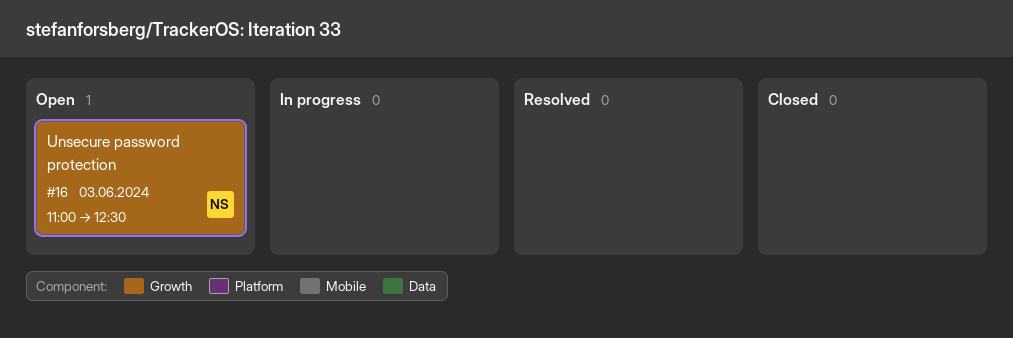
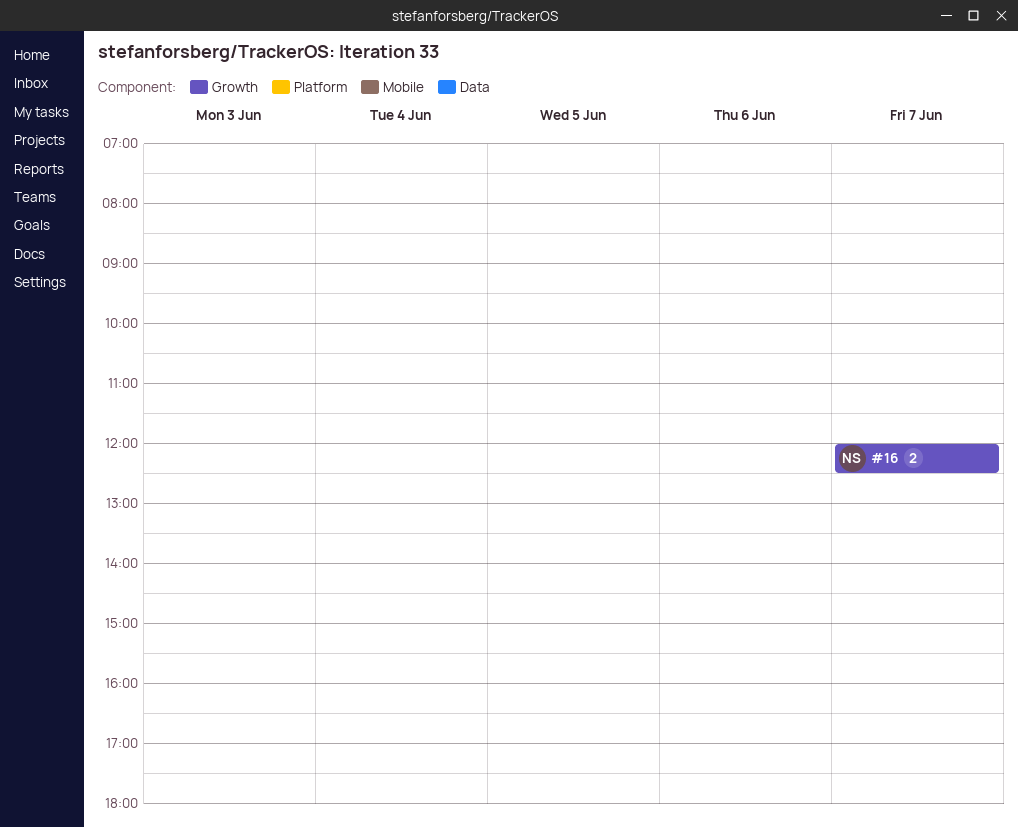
#16, day: Jun 3 -> Jun 7
#16, begins: 11:00 -> 12:00

